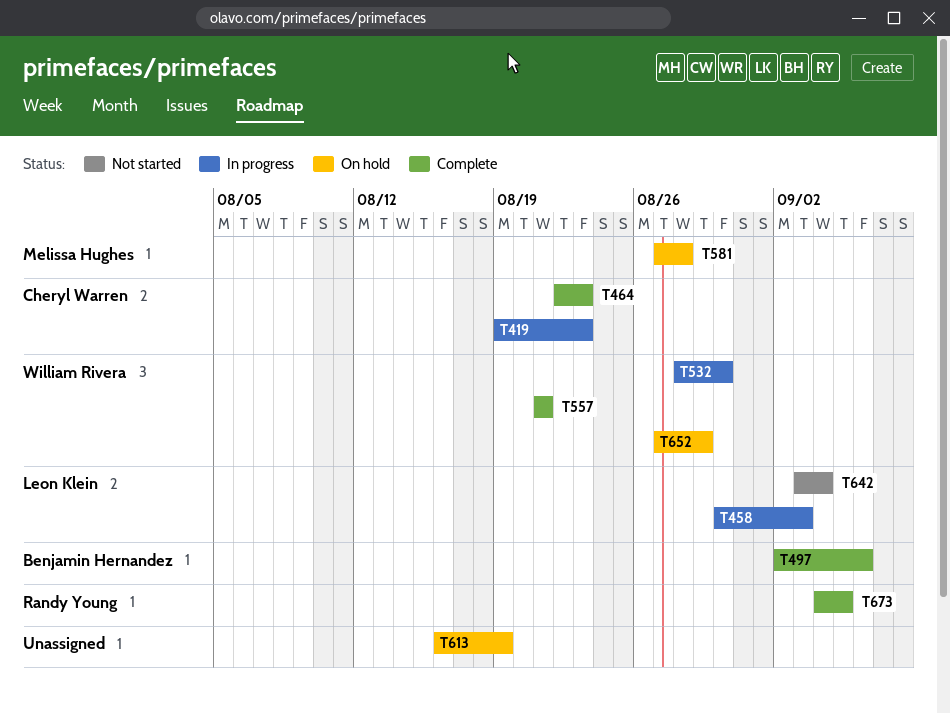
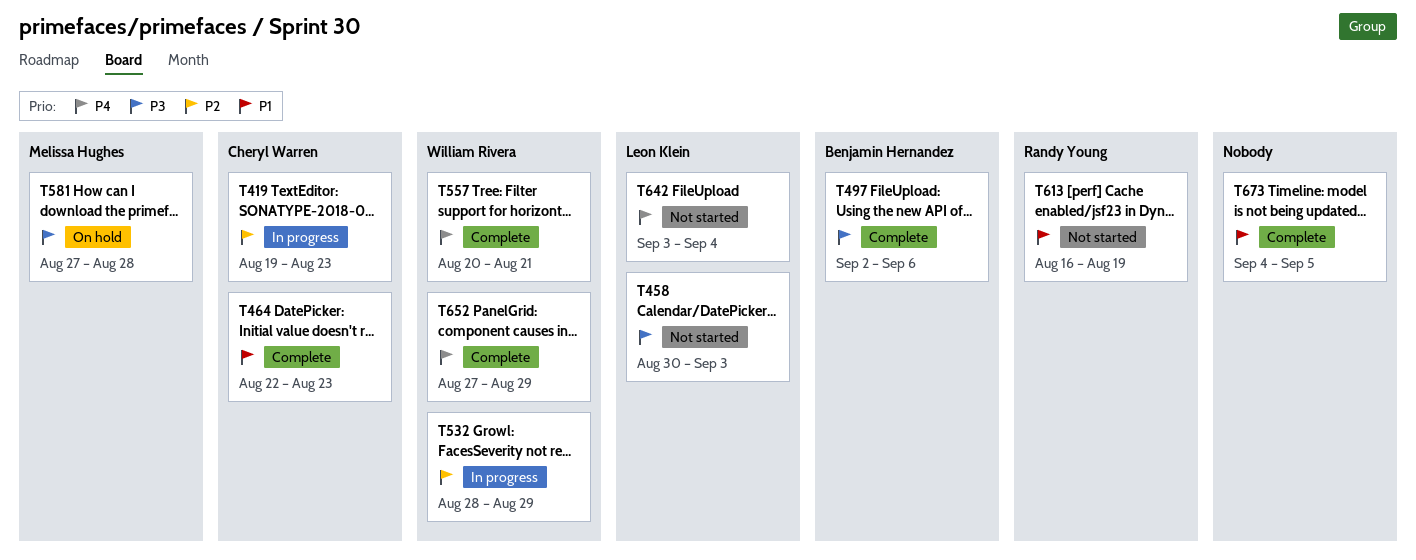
T458, status: In progress -> Not started
T532, due: Aug 30 -> Aug 29
T557, start: Aug 21 -> Aug 20
T613, status: On hold -> Not started
T613, owner: none -> Randy Young
T652, status: On hold -> Complete
T673, owner: Randy Young -> none

